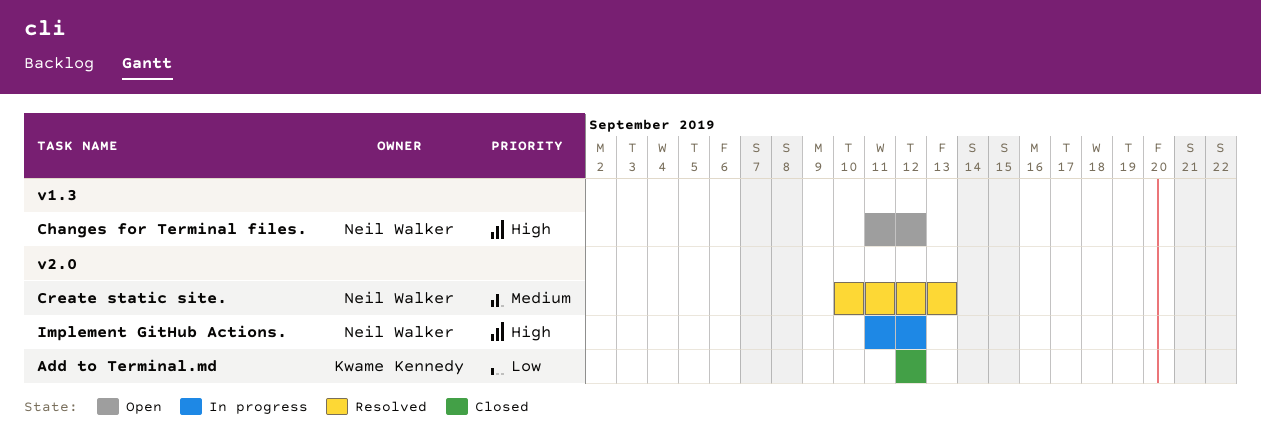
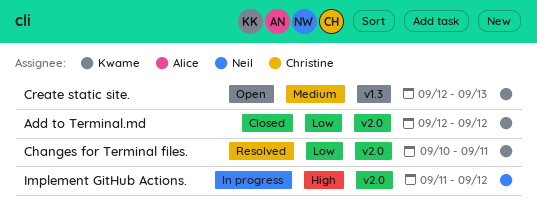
Changes for Terminal files., status: Open -> Resolved
Changes for Terminal files., owner: Neil Walker -> Kwame Kennedy
Changes for Terminal files., priority: High -> Low
Changes for Terminal files., label: v1.3 -> v2.0
Changes for Terminal files., start: Sep 11 -> Sep 10
Changes for Terminal files., due: Sep 12 -> Sep 11
Create static site., status: Resolved -> Open
Create static site., owner: Neil Walker -> Kwame Kennedy
Create static site., label: v2.0 -> v1.3
Create static site., start: Sep 10 -> Sep 12

